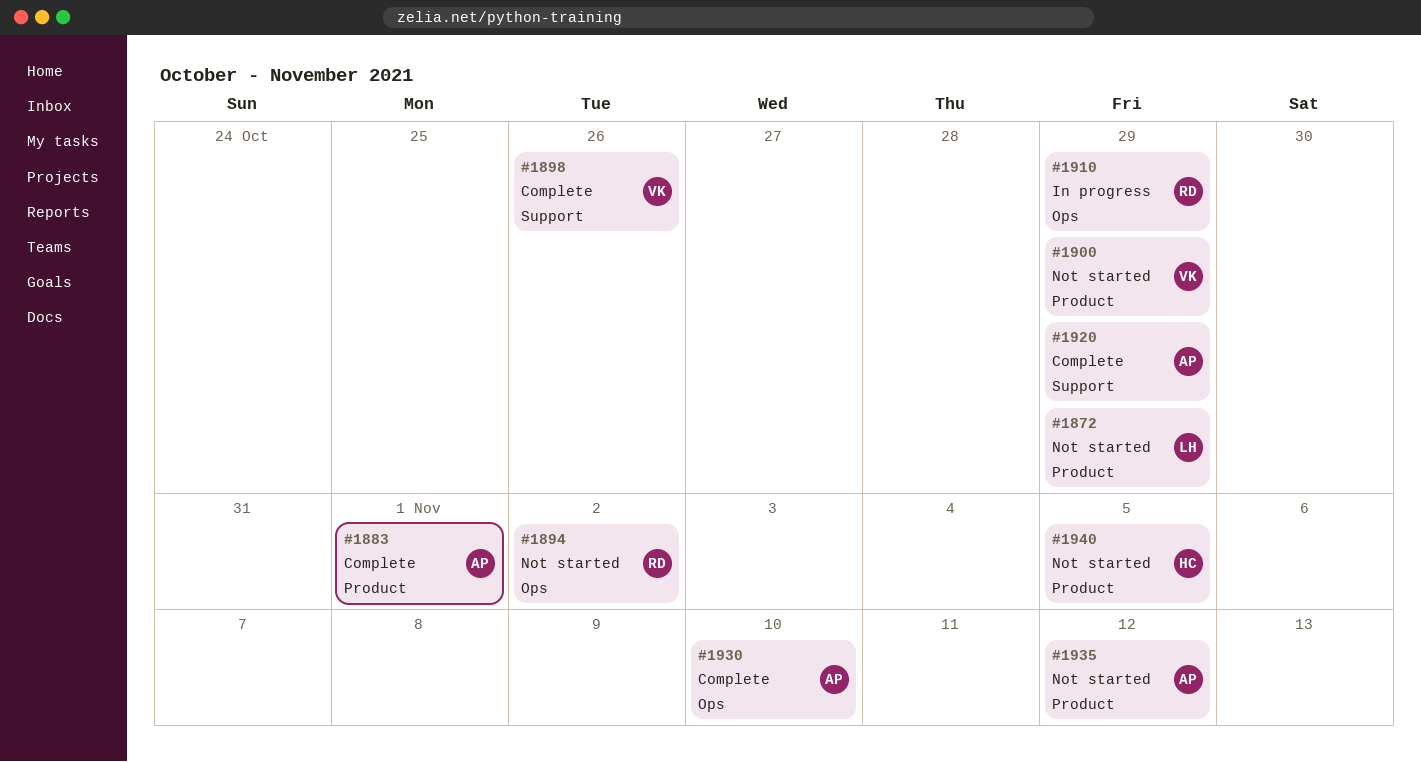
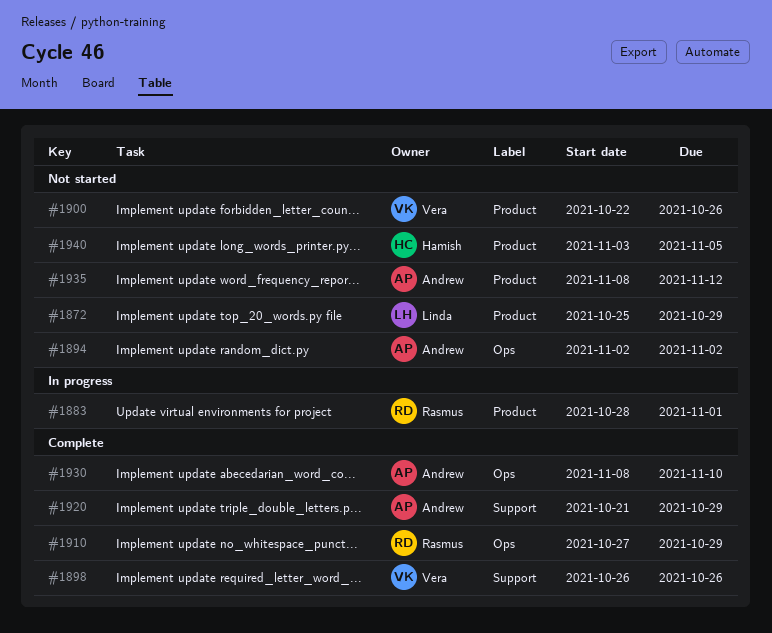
#1883, status: Complete -> In progress
#1883, owner: Andrew -> Rasmus
#1894, owner: Rasmus -> Andrew
#1900, due: Oct 29 -> Oct 26
#1910, status: In progress -> Complete

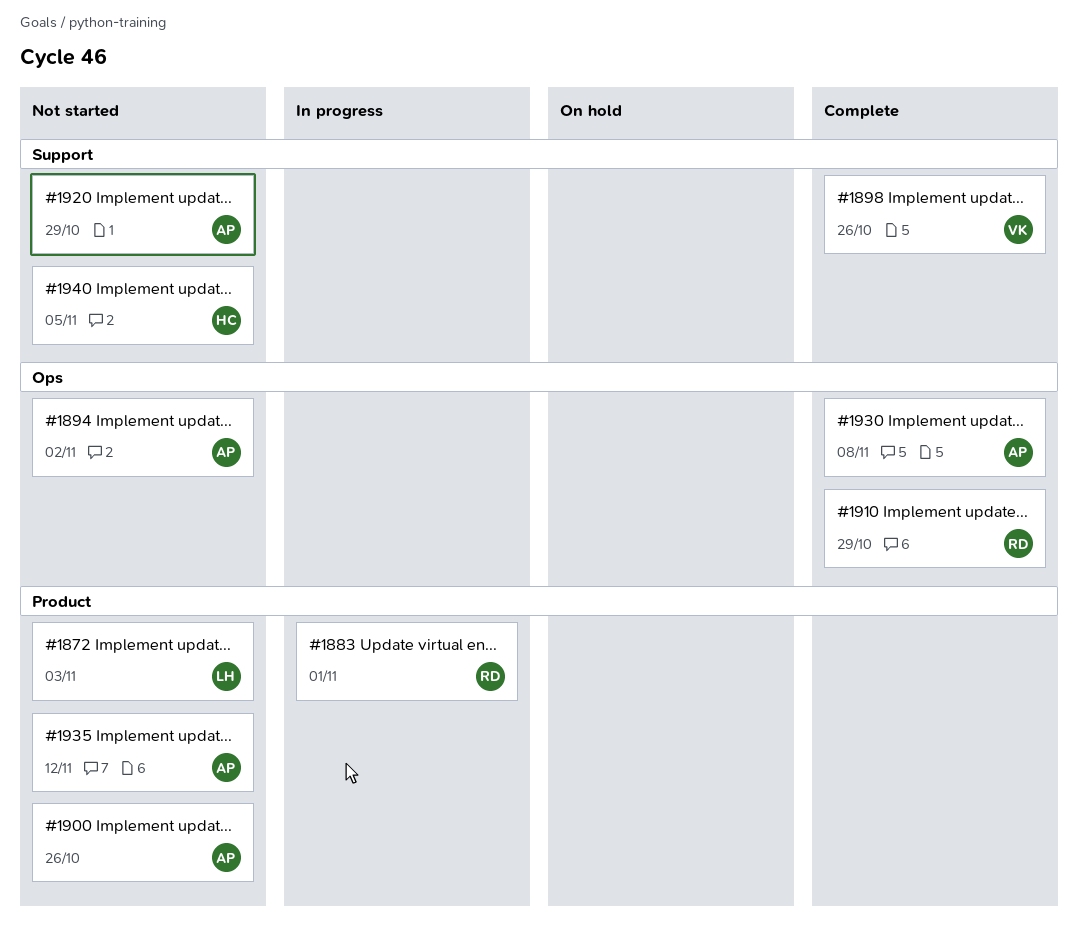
#1872, due: Oct 29 -> Nov 3
#1900, owner: Vera -> Andrew
#1920, status: Complete -> Not started
#1930, due: Nov 10 -> Nov 8
#1940, label: Product -> Support

